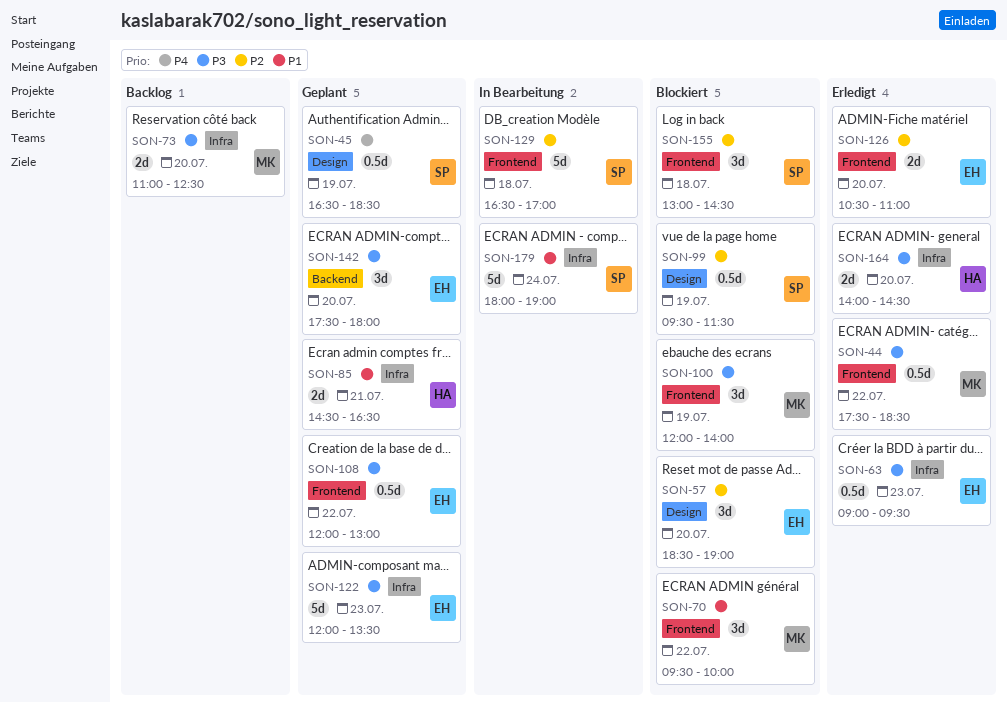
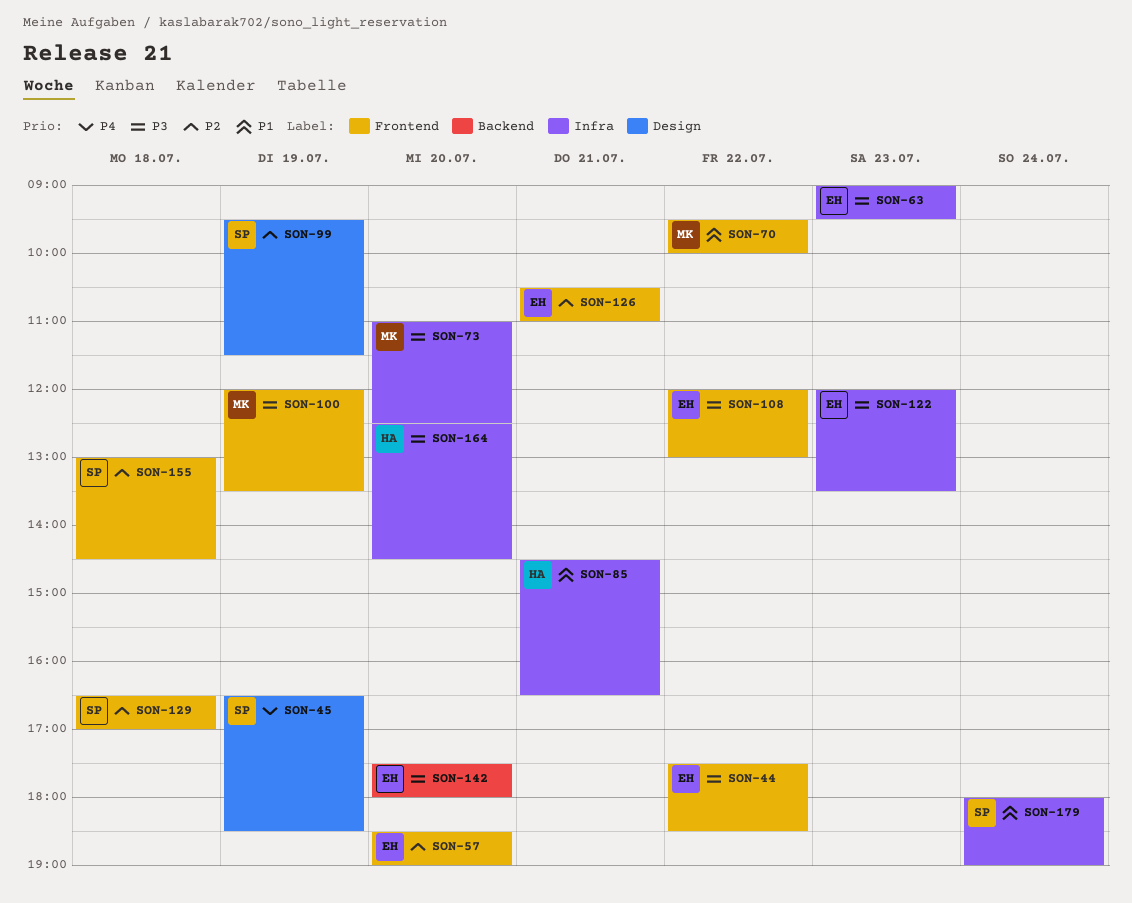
SON-44, owner: MK -> EH
SON-57, label: Design -> Frontend
SON-100, ends: 14:00 -> 13:30
SON-126, day: Jul 20 -> Jul 21
SON-164, begins: 14:00 -> 12:30

